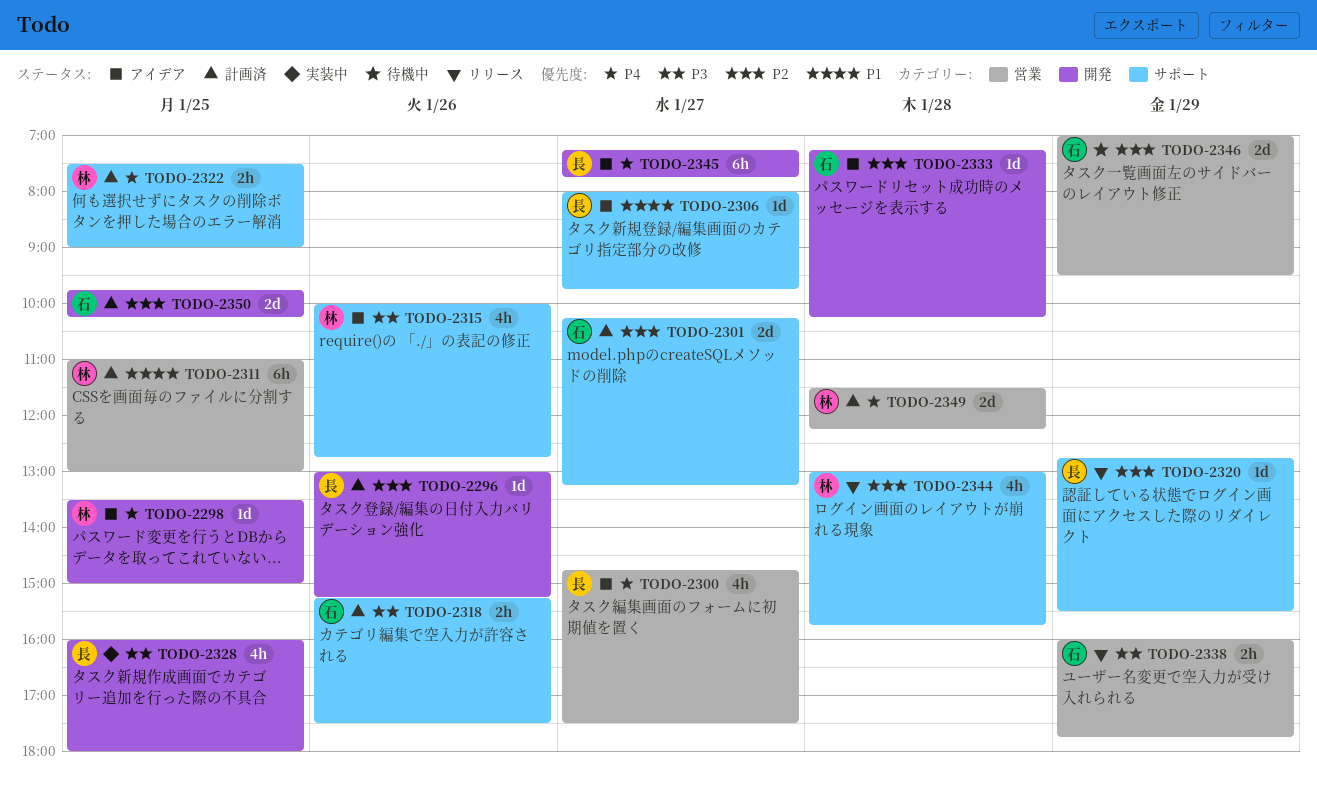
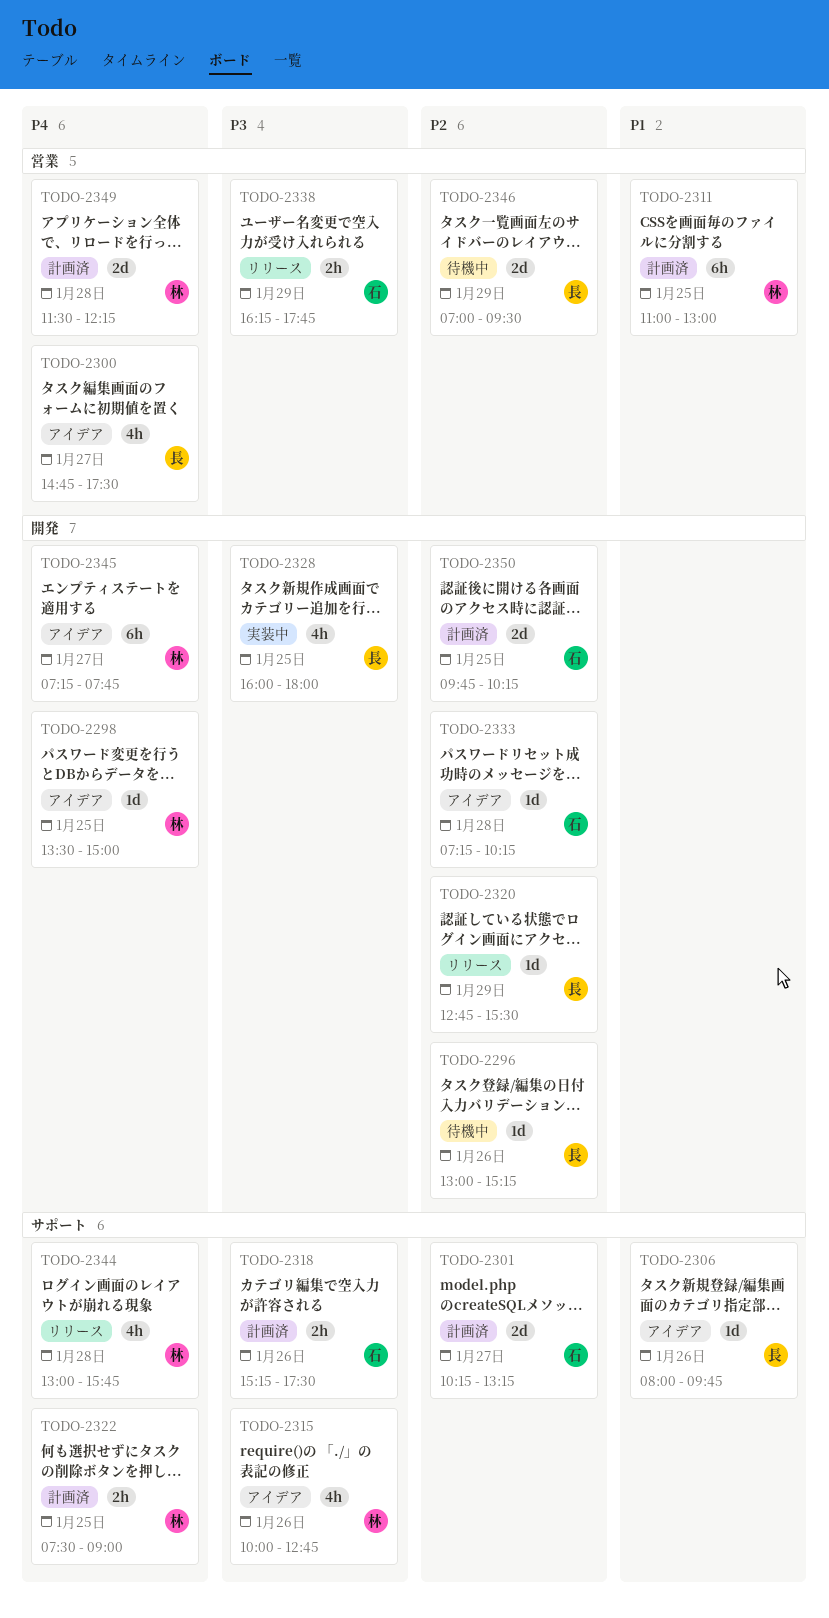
TODO-2296, status: 計画済 -> 待機中
TODO-2306, day: Jan 27 -> Jan 26
TODO-2320, label: サポート -> 開発
TODO-2338, begins: 16:00 -> 16:15
TODO-2344, priority: P2 -> P4
TODO-2345, owner: 長 -> 林
TODO-2346, owner: 石 -> 長

